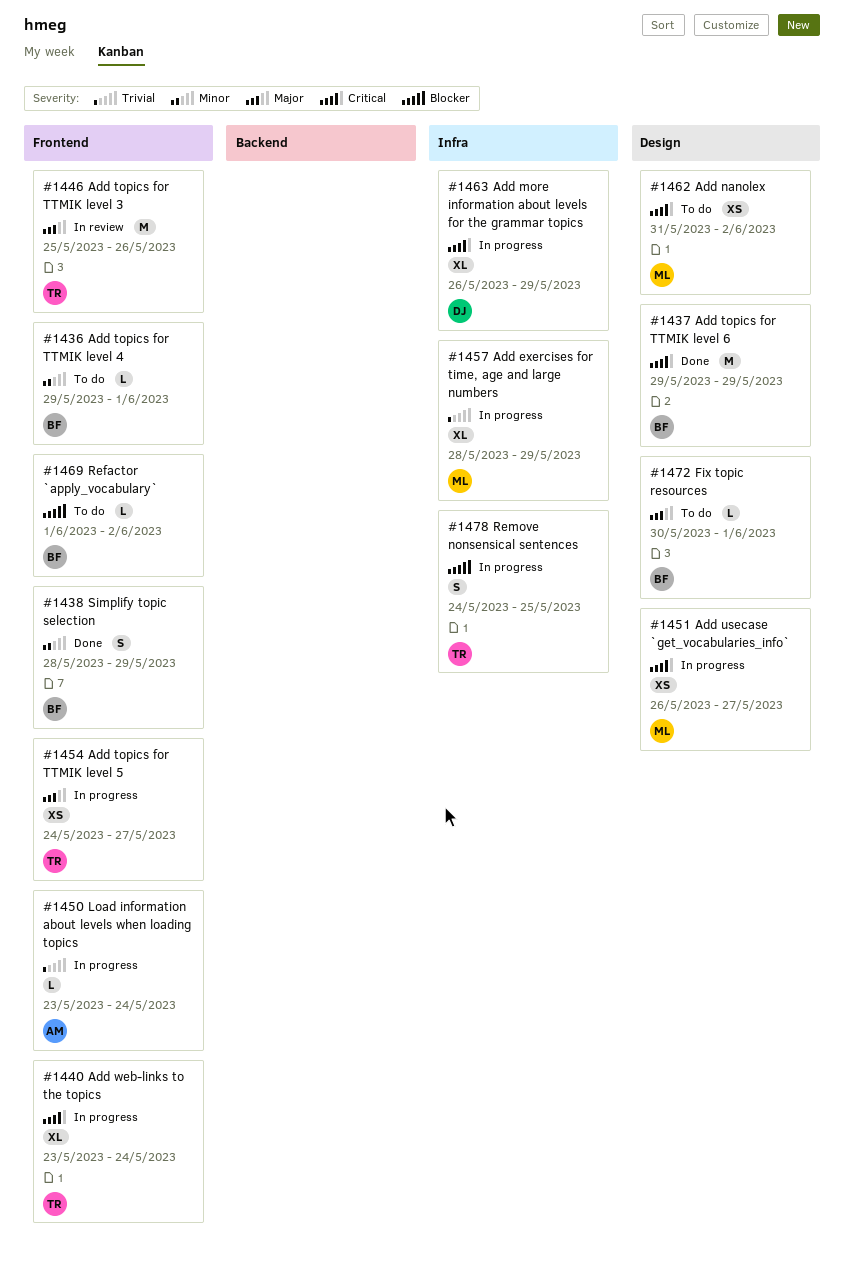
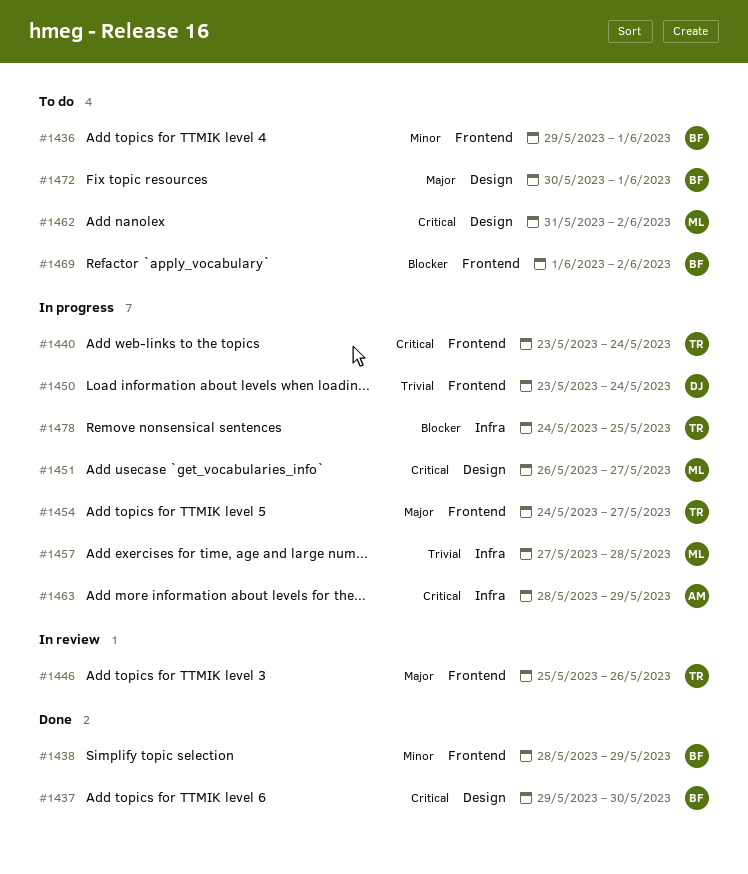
#1437, due: May 29 -> May 30
#1450, owner: AM -> DJ
#1457, start: May 28 -> May 27
#1457, due: May 29 -> May 28
#1463, owner: DJ -> AM
#1463, start: May 26 -> May 28

